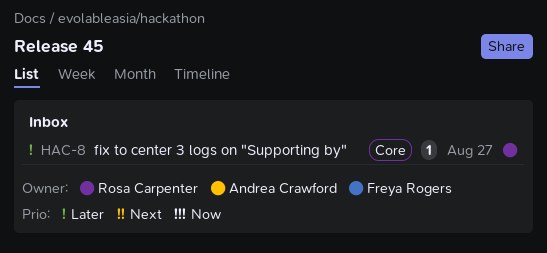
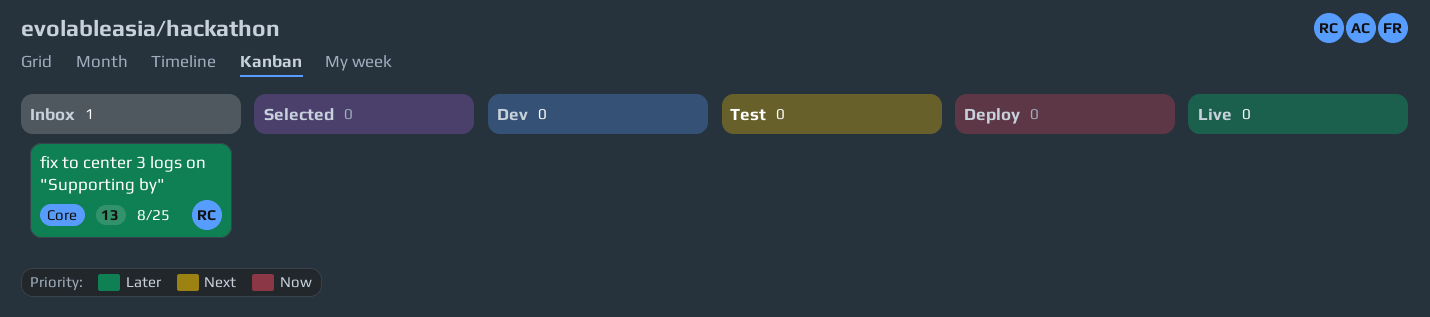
fix to center 3 logs on "Supporting by", estimate: 1 -> 13
fix to center 3 logs on "Supporting by", due: Aug 27 -> Aug 25

